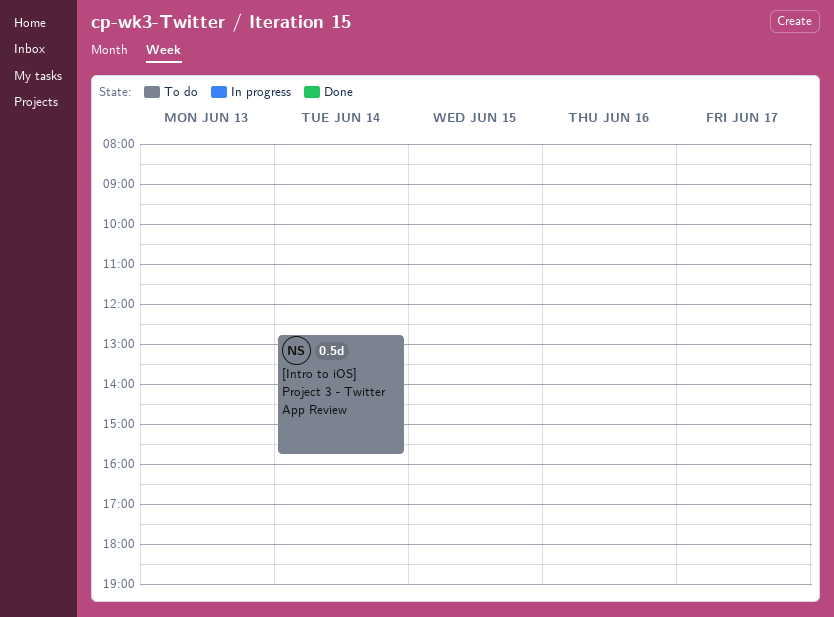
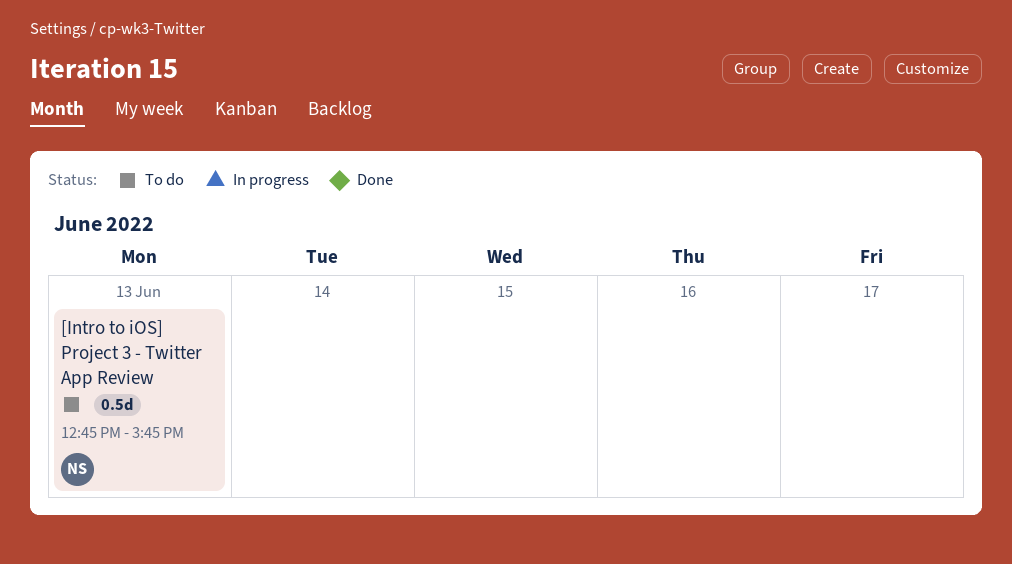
[Intro to iOS] Project 3 - Twitter App Review, day: Jun 14 -> Jun 13

